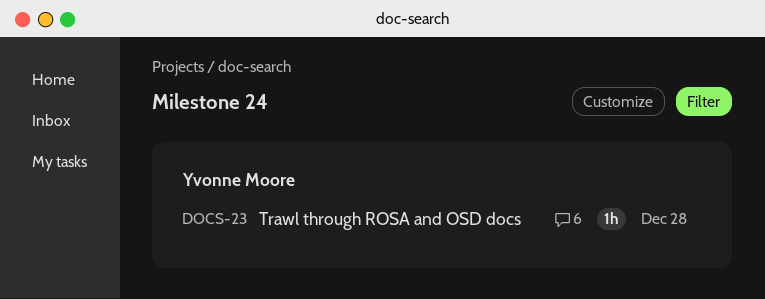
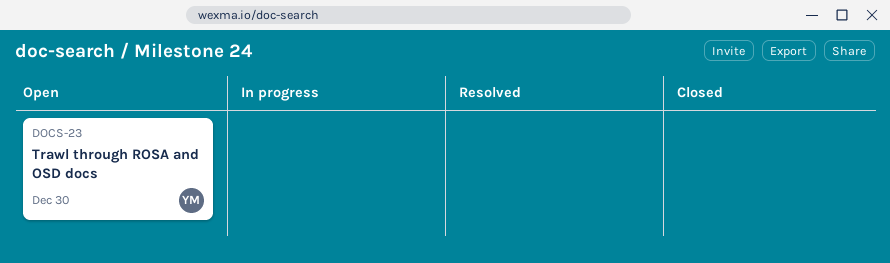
DOCS-23, due: Dec 28 -> Dec 30

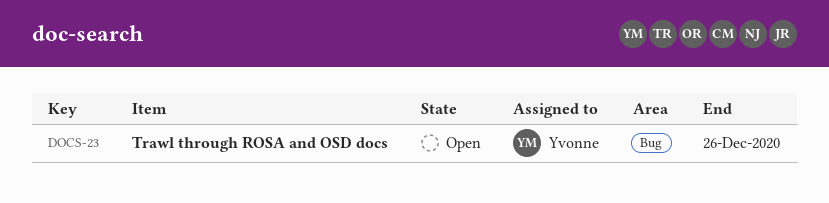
DOCS-23, due: Dec 30 -> Dec 26

